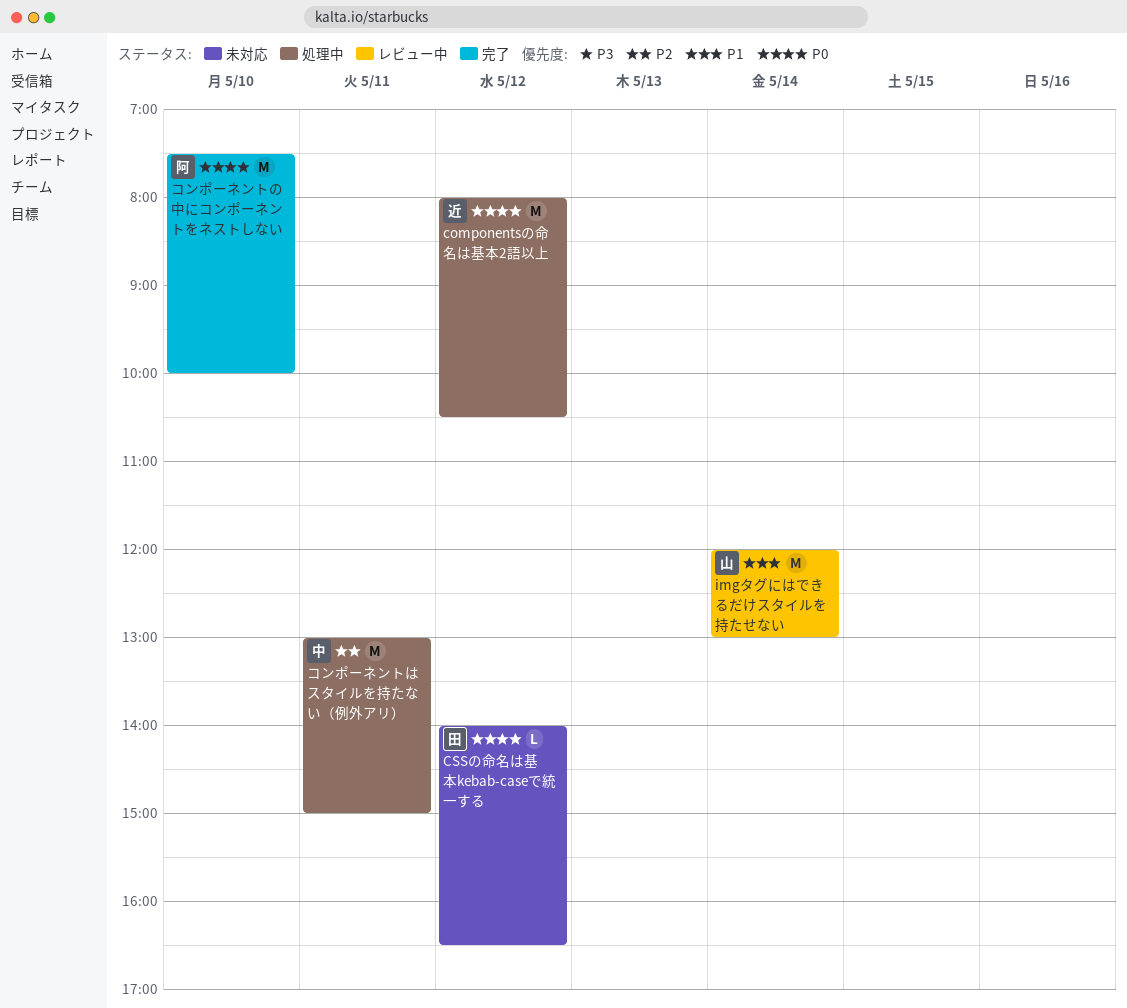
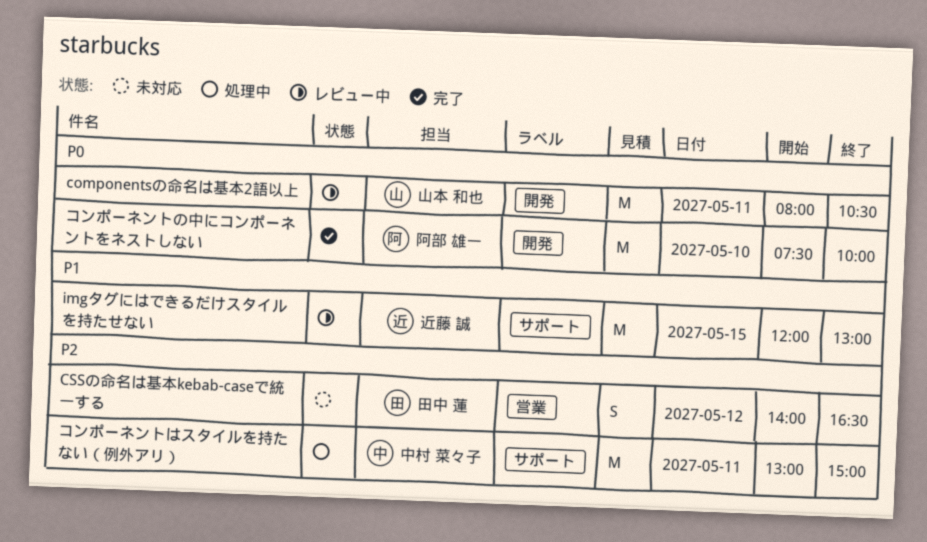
componentsの命名は基本2語以上, status: 処理中 -> レビュー中
componentsの命名は基本2語以上, owner: 近藤 誠 -> 山本 和也
componentsの命名は基本2語以上, day: May 12 -> May 11
CSSの命名は基本kebab-caseで統一する, priority: P0 -> P2
CSSの命名は基本kebab-caseで統一する, estimate: L -> S
imgタグにはできるだけスタイルを持たせない, owner: 山本 和也 -> 近藤 誠
imgタグにはできるだけスタイルを持たせない, day: May 14 -> May 15

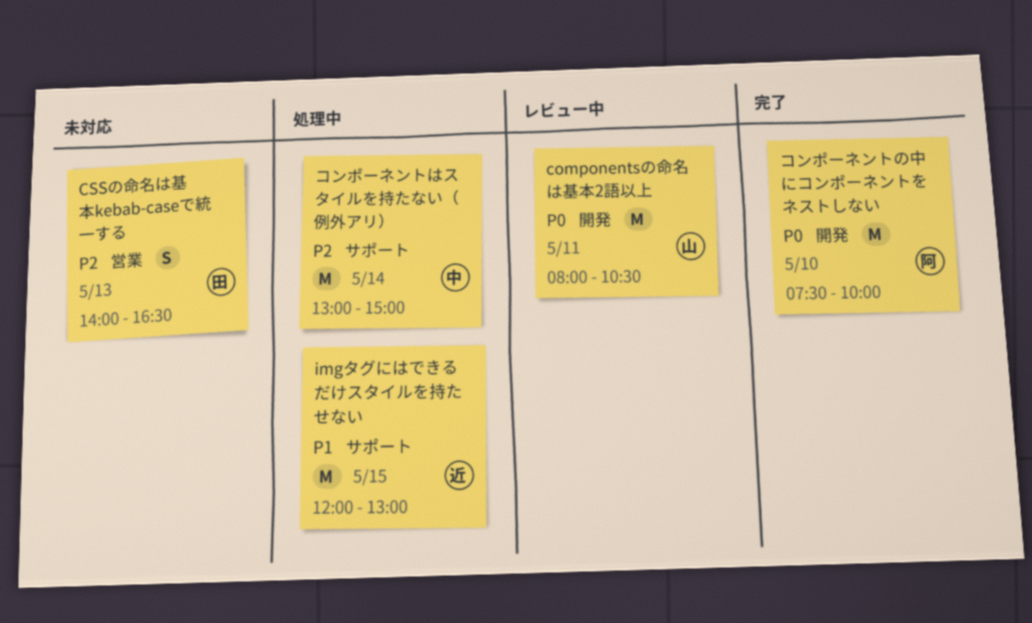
CSSの命名は基本kebab-caseで統一する, day: May 12 -> May 13
imgタグにはできるだけスタイルを持たせない, status: レビュー中 -> 処理中
コンポーネントはスタイルを持たない（例外アリ）, day: May 11 -> May 14

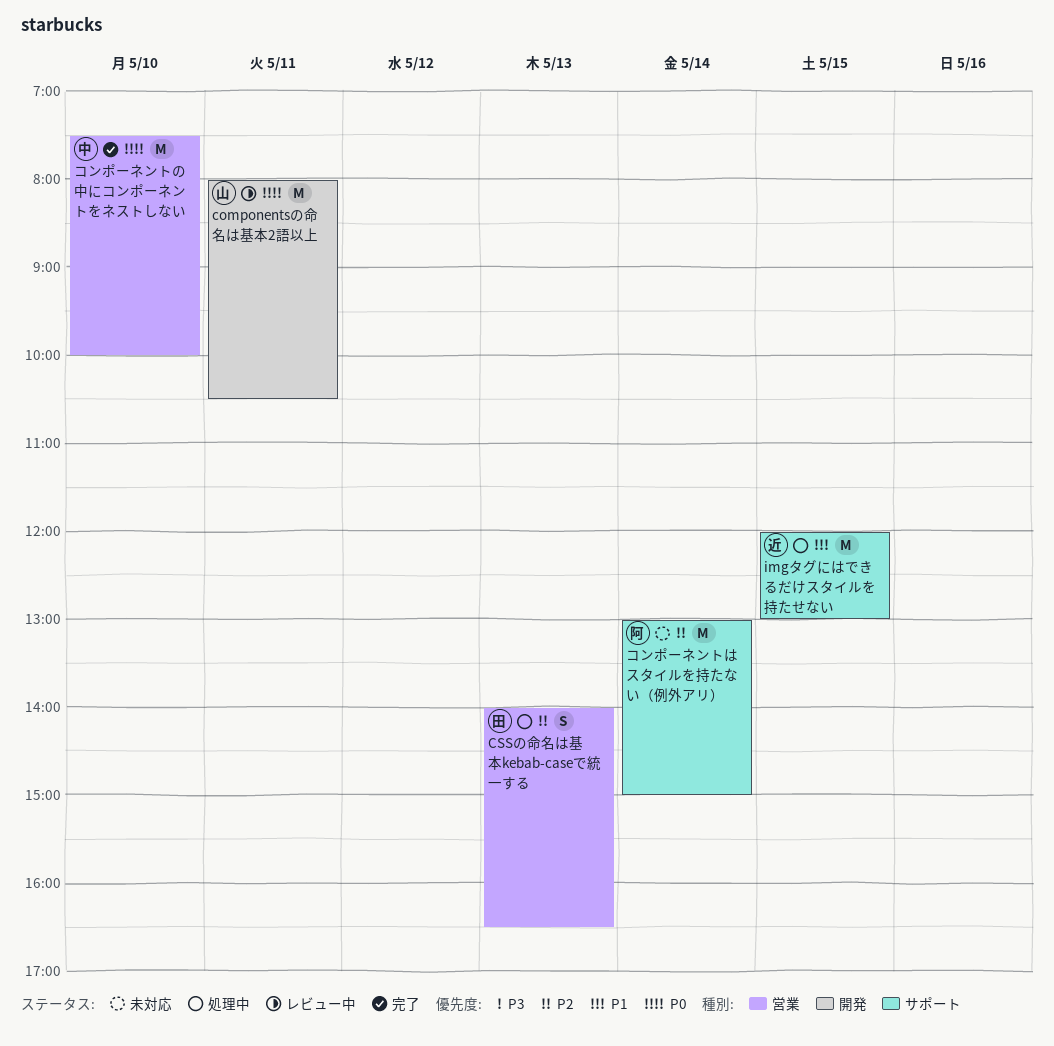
CSSの命名は基本kebab-caseで統一する, status: 未対応 -> 処理中
コンポーネントの中にコンポーネントをネストしない, owner: 阿 -> 中
コンポーネントの中にコンポーネントをネストしない, label: 開発 -> 営業
コンポーネントはスタイルを持たない（例外アリ）, status: 処理中 -> 未対応
コンポーネントはスタイルを持たない（例外アリ）, owner: 中 -> 阿

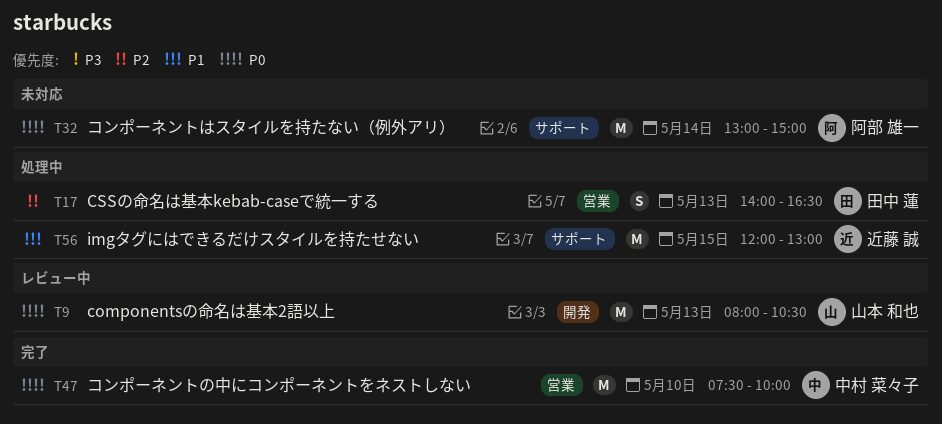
componentsの命名は基本2語以上, day: May 11 -> May 13
コンポーネントはスタイルを持たない（例外アリ）, priority: P2 -> P0

